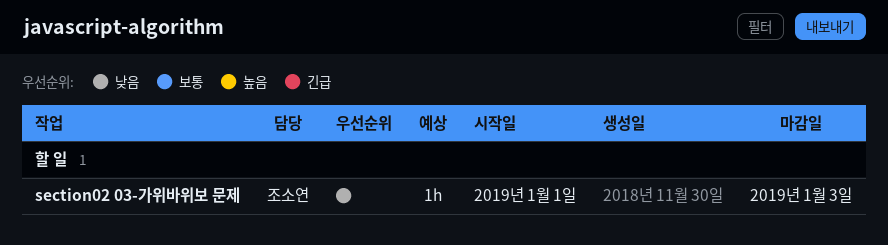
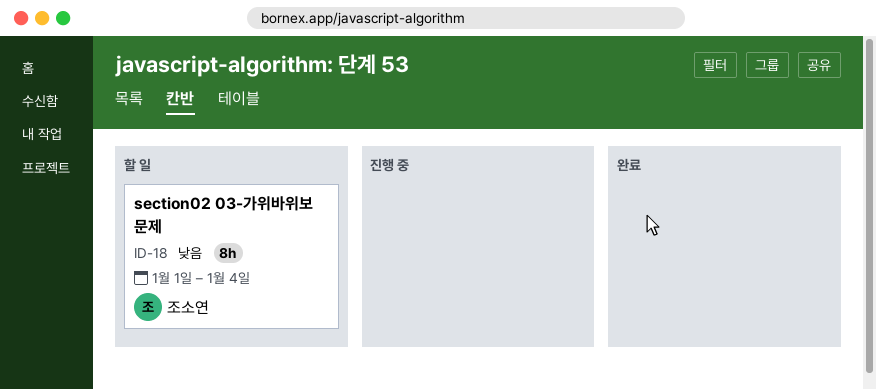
section02 03-가위바위보 문제, estimate: 1h -> 8h
section02 03-가위바위보 문제, due: Jan 3 -> Jan 4

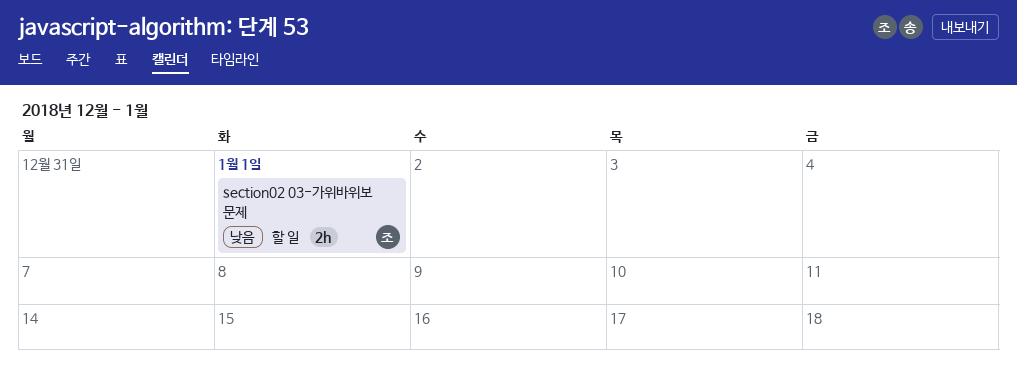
section02 03-가위바위보 문제, estimate: 8h -> 2h
section02 03-가위바위보 문제, due: Jan 4 -> Jan 1

